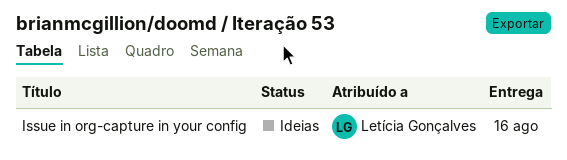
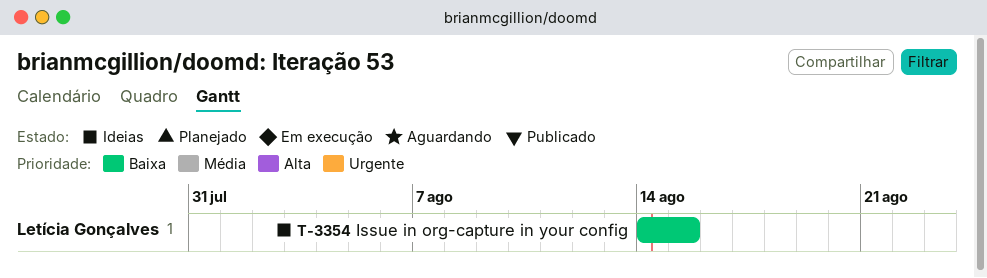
Issue in org-capture in your config, due: Aug 16 -> Aug 15

